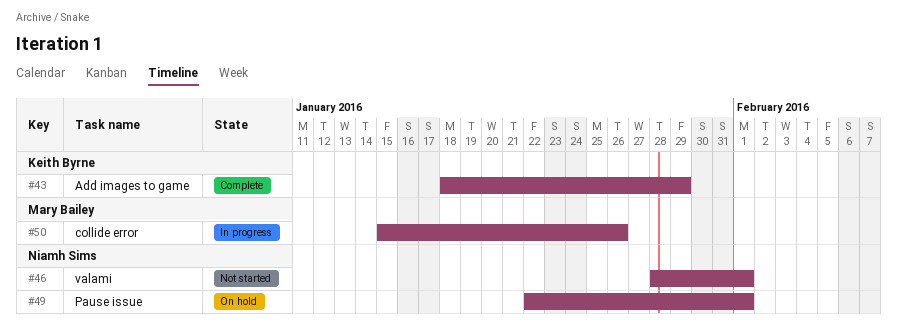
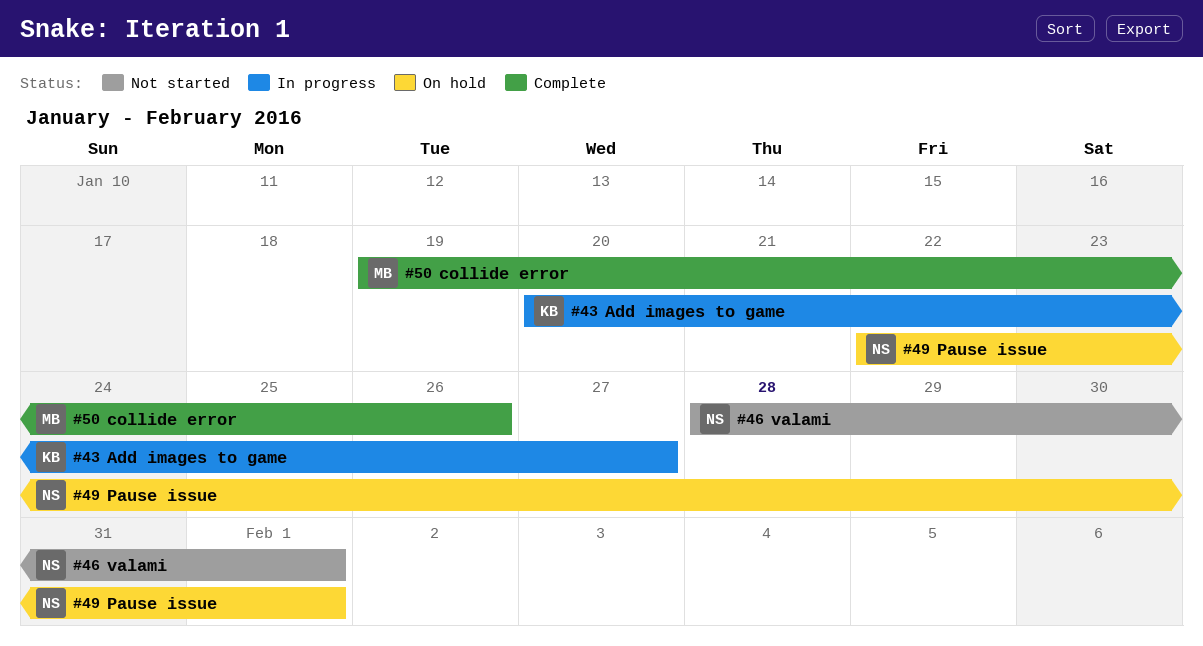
#43, status: Complete -> In progress
#43, start: Jan 18 -> Jan 20
#43, due: Jan 29 -> Jan 27
#50, status: In progress -> Complete
#50, start: Jan 15 -> Jan 19

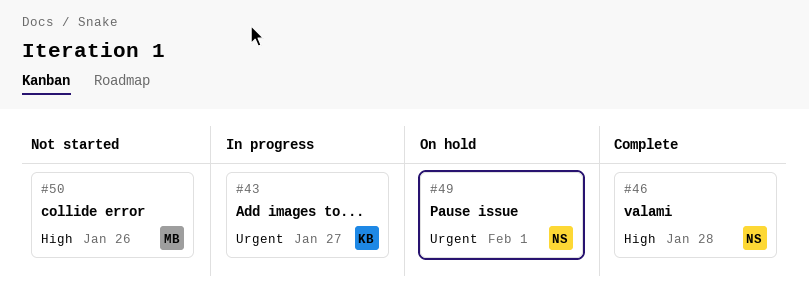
#46, status: Not started -> Complete
#46, due: Feb 1 -> Jan 28
#50, status: Complete -> Not started

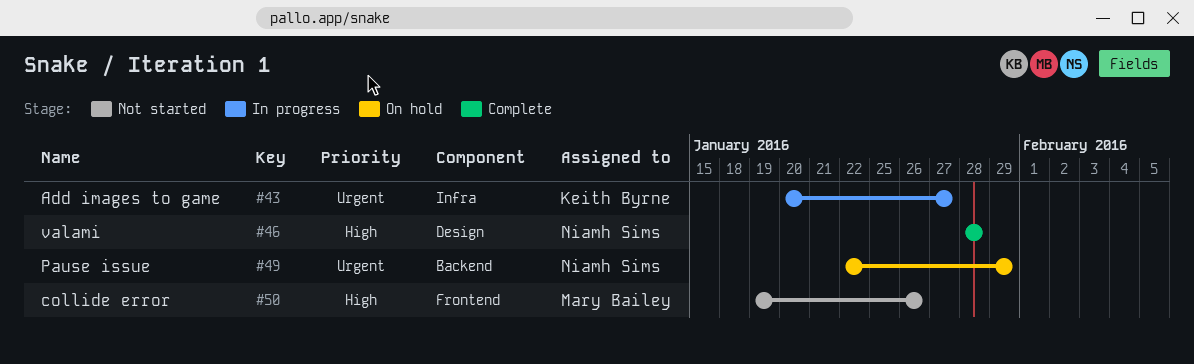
#49, due: Feb 1 -> Jan 29

